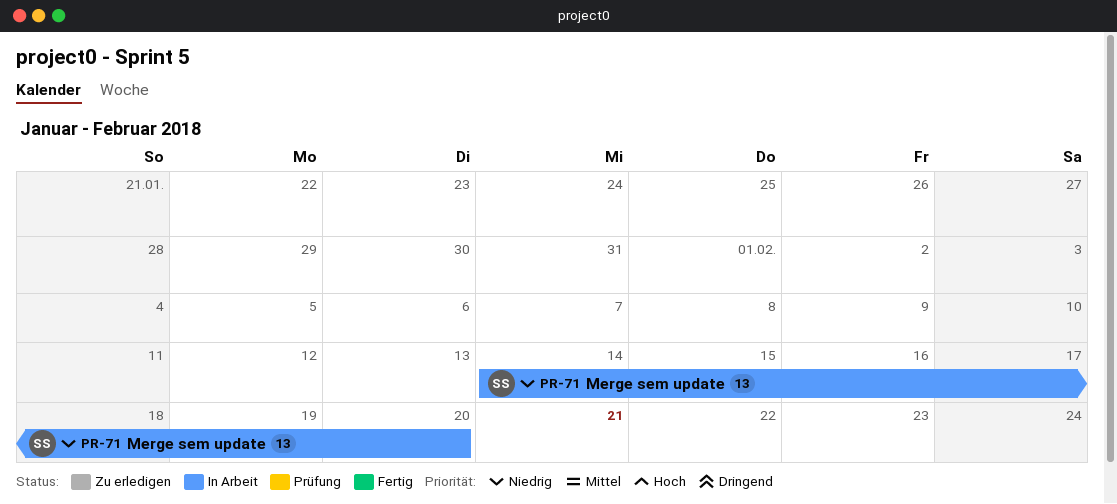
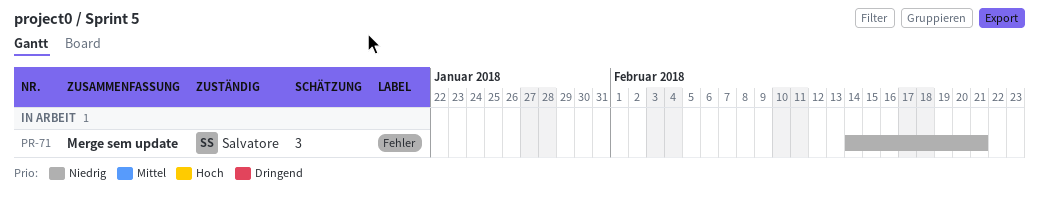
PR-71, estimate: 13 -> 3
PR-71, due: Feb 20 -> Feb 21

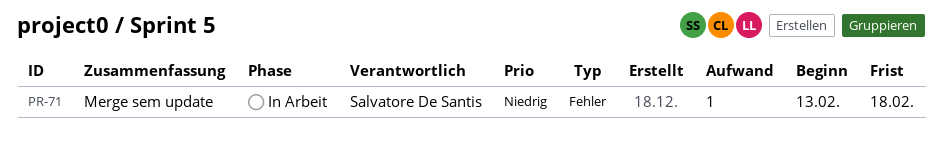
PR-71, estimate: 3 -> 1
PR-71, start: Feb 14 -> Feb 13
PR-71, due: Feb 21 -> Feb 18

